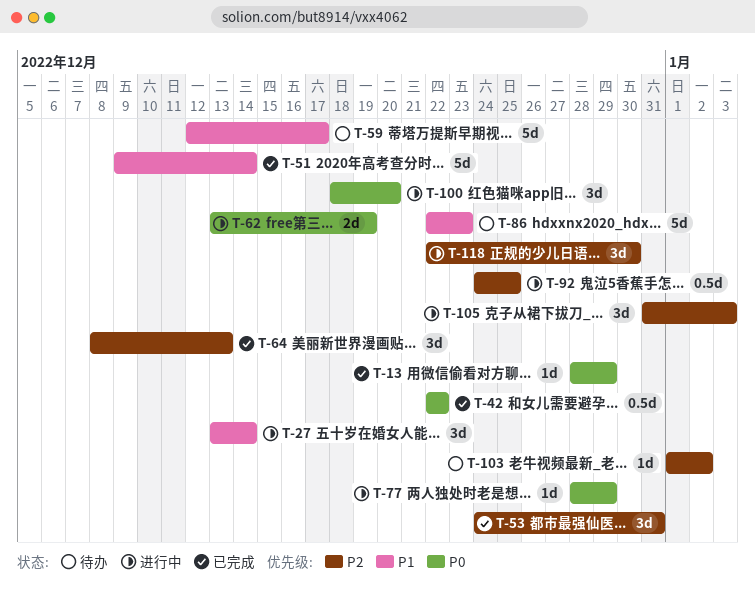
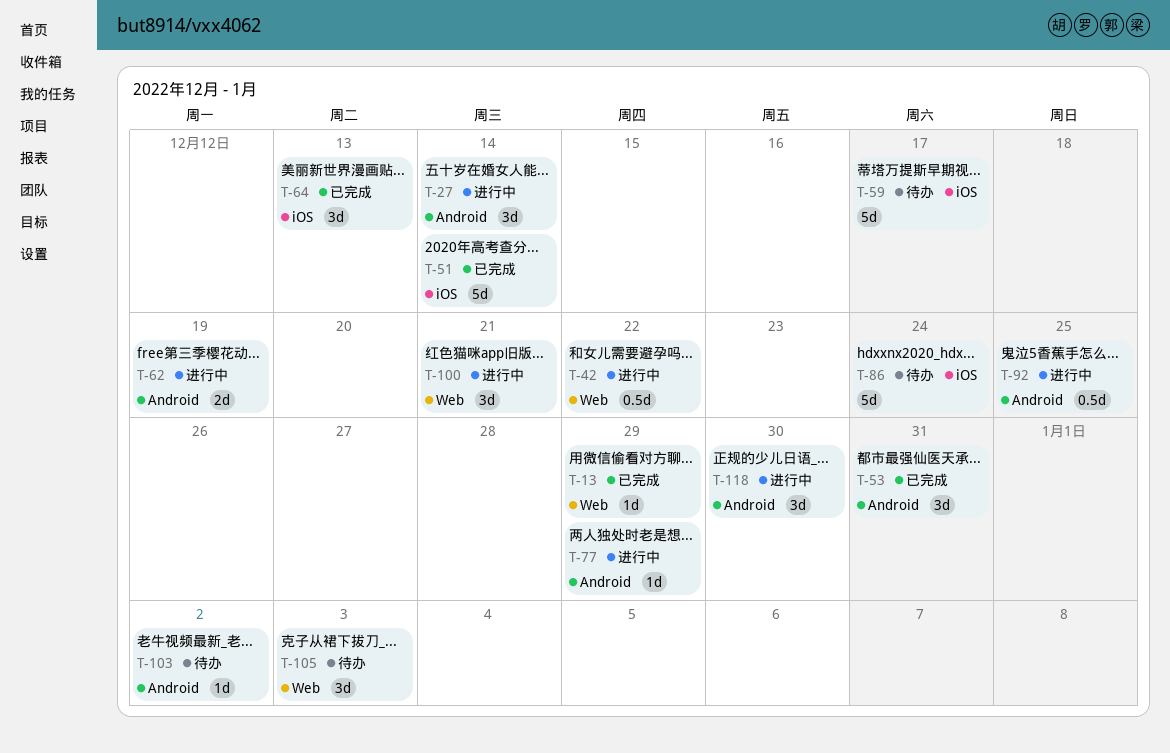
T-42, status: 已完成 -> 进行中
T-86, due: Dec 23 -> Dec 24
T-100, due: Dec 20 -> Dec 21
T-105, status: 进行中 -> 待办

